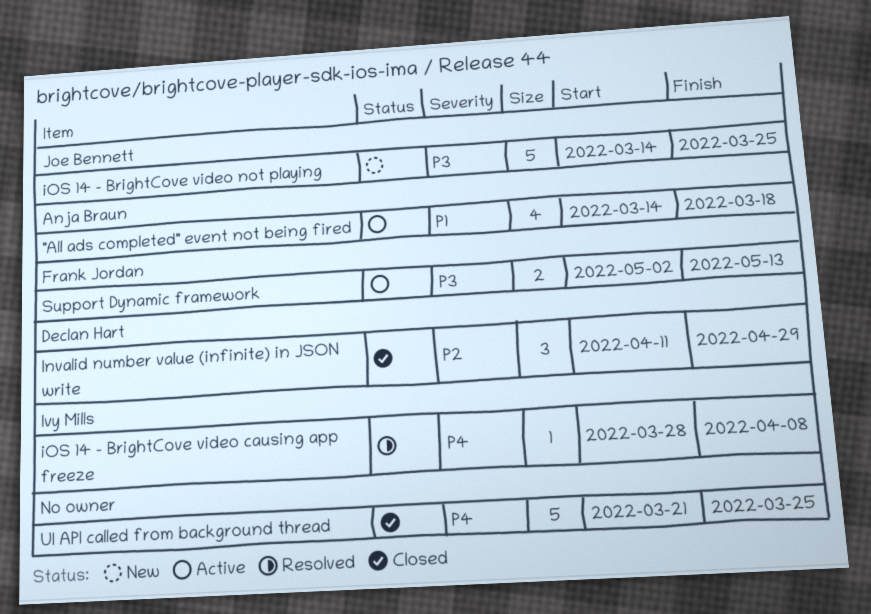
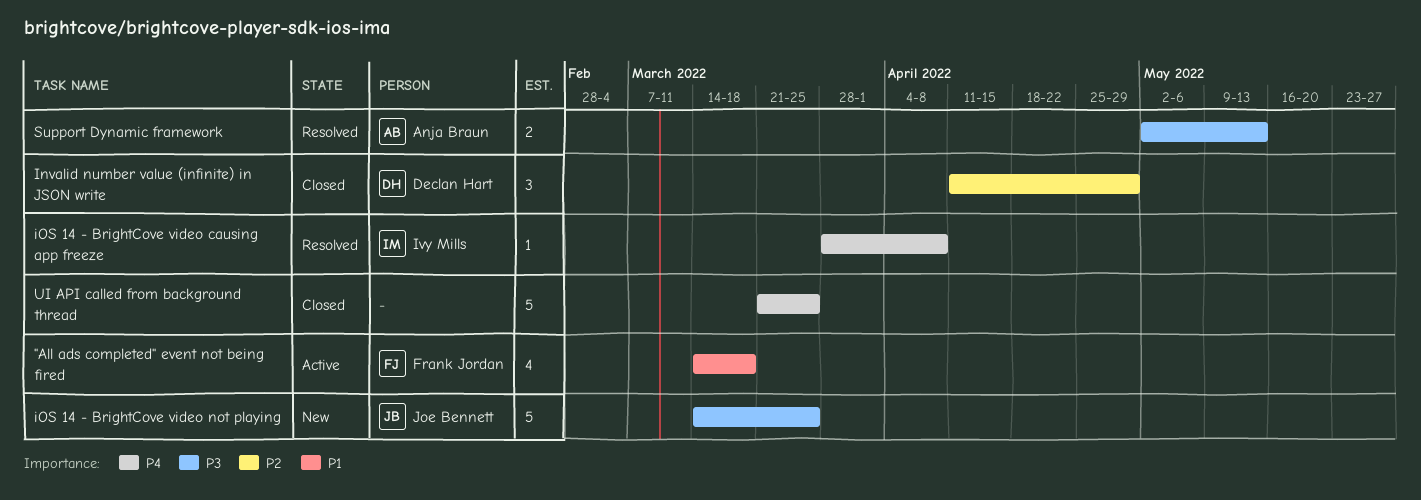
"All ads completed" event not being fired, owner: Anja Braun -> Frank Jordan
Support Dynamic framework, status: Active -> Resolved
Support Dynamic framework, owner: Frank Jordan -> Anja Braun

